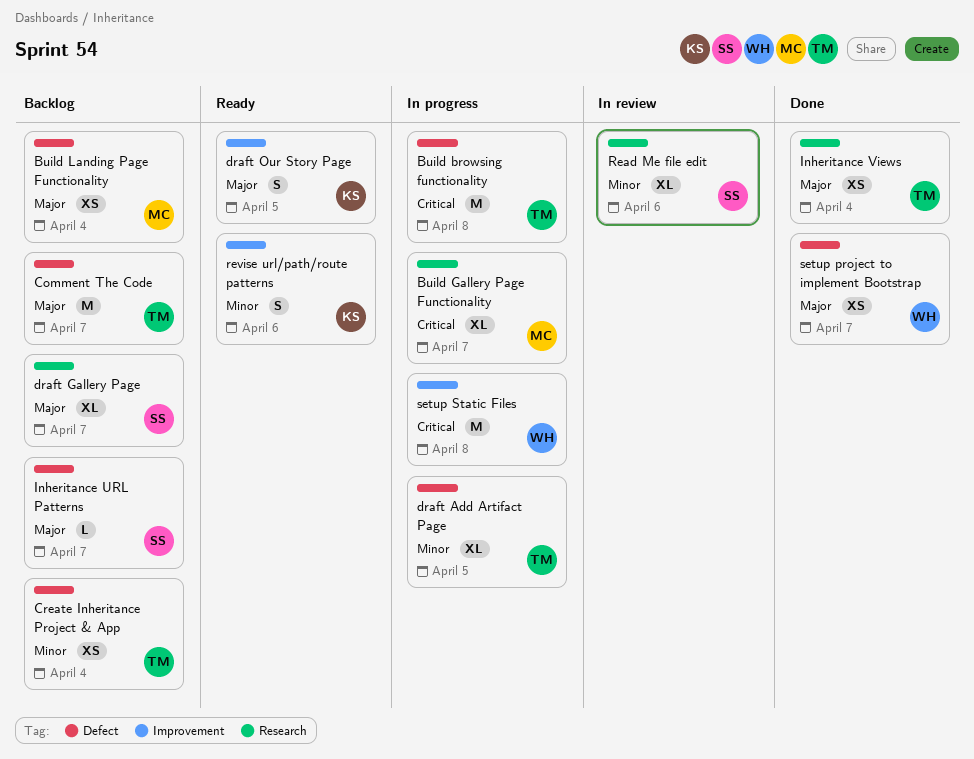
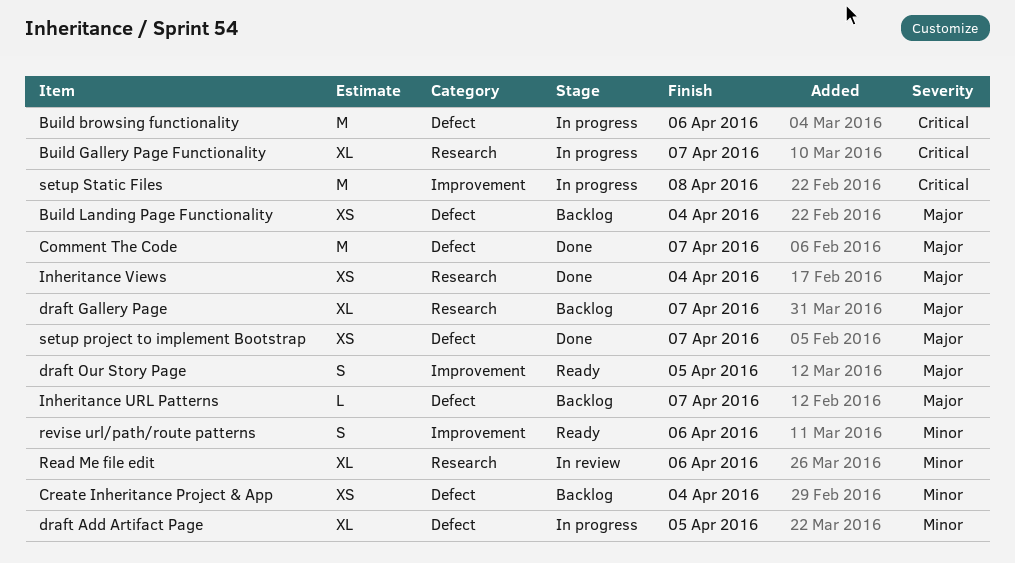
Build browsing functionality, due: Apr 8 -> Apr 6
Comment The Code, status: Backlog -> Done

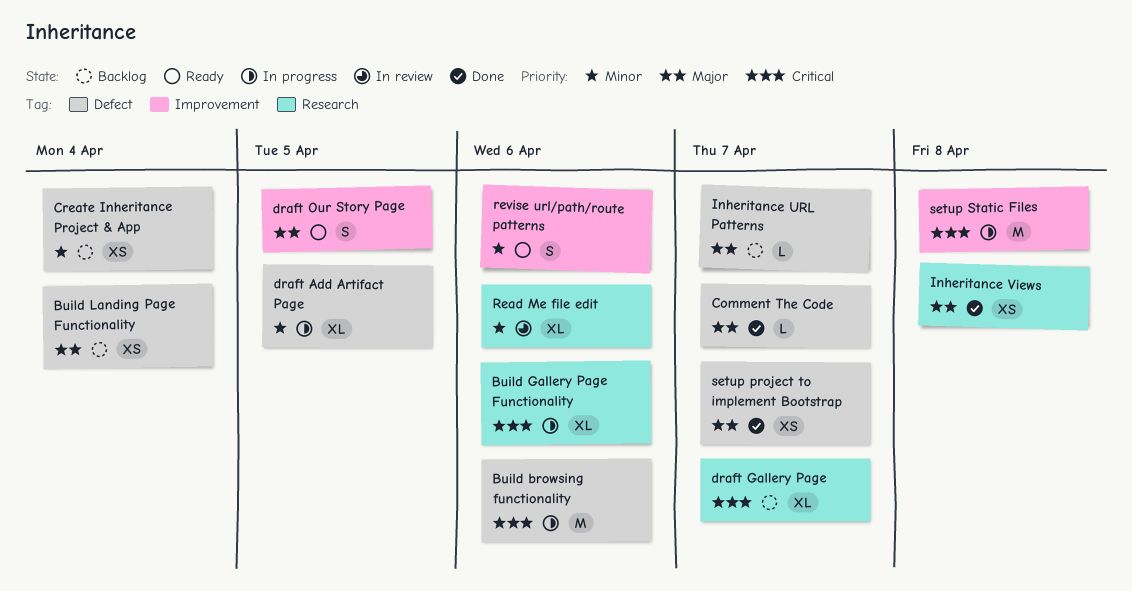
Build Gallery Page Functionality, due: Apr 7 -> Apr 6
Comment The Code, estimate: M -> L
draft Gallery Page, priority: Major -> Critical
Inheritance Views, due: Apr 4 -> Apr 8

